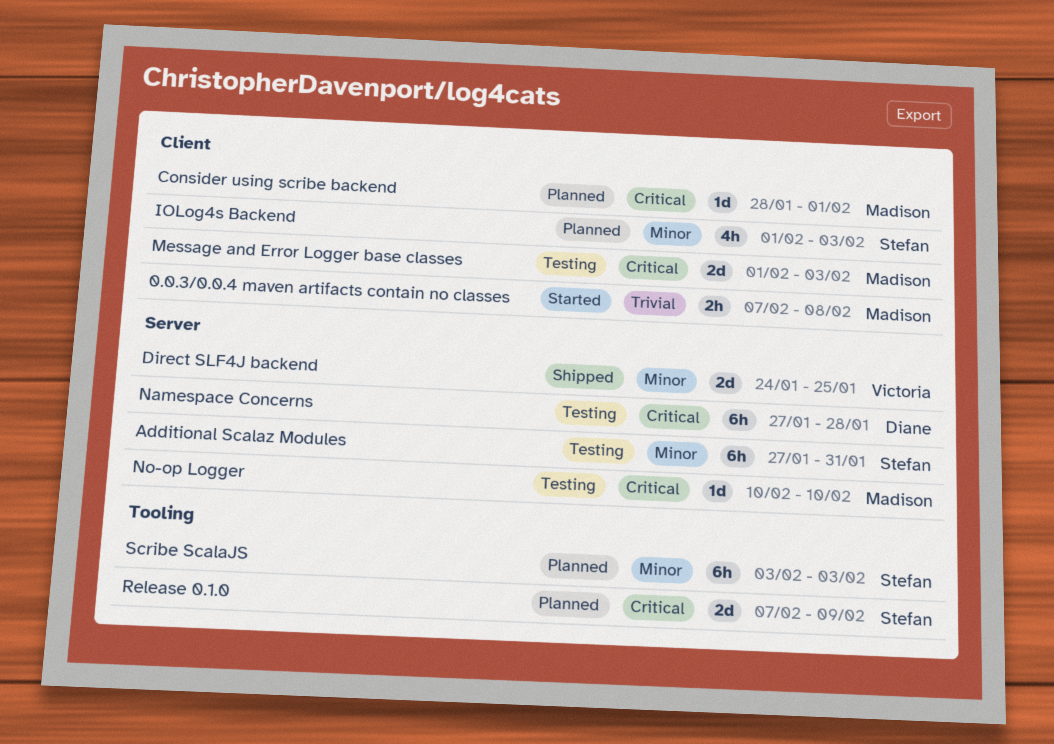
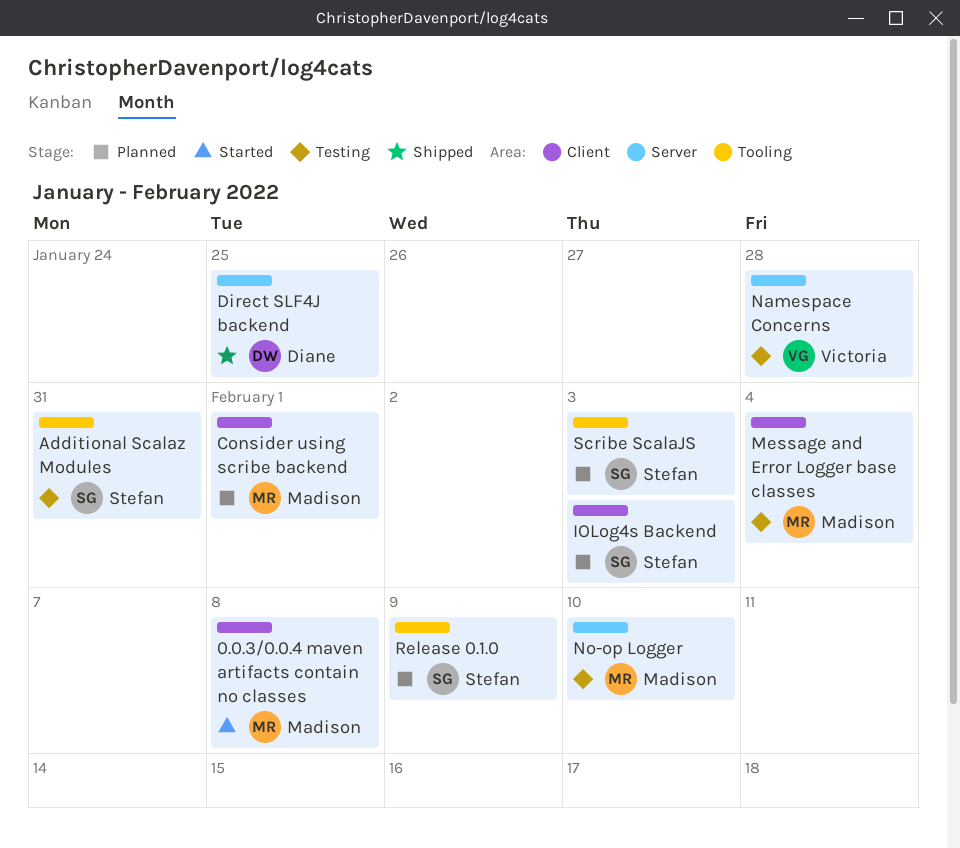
Additional Scalaz Modules, label: Server -> Tooling
Direct SLF4J backend, owner: Victoria -> Diane
Message and Error Logger base classes, due: Feb 3 -> Feb 4
Namespace Concerns, owner: Diane -> Victoria

